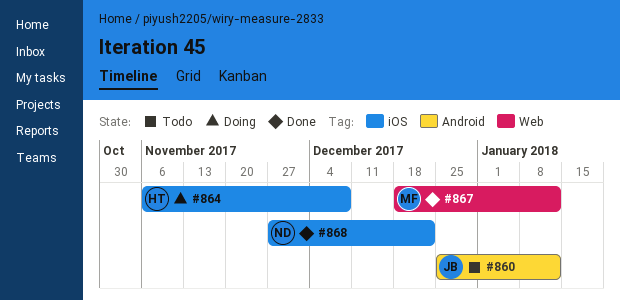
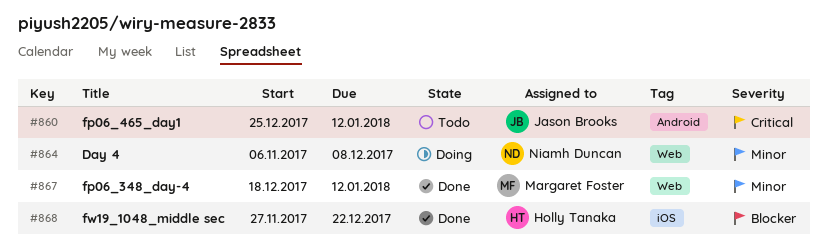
#864, owner: Holly Tanaka -> Niamh Duncan
#864, label: iOS -> Web
#868, owner: Niamh Duncan -> Holly Tanaka

